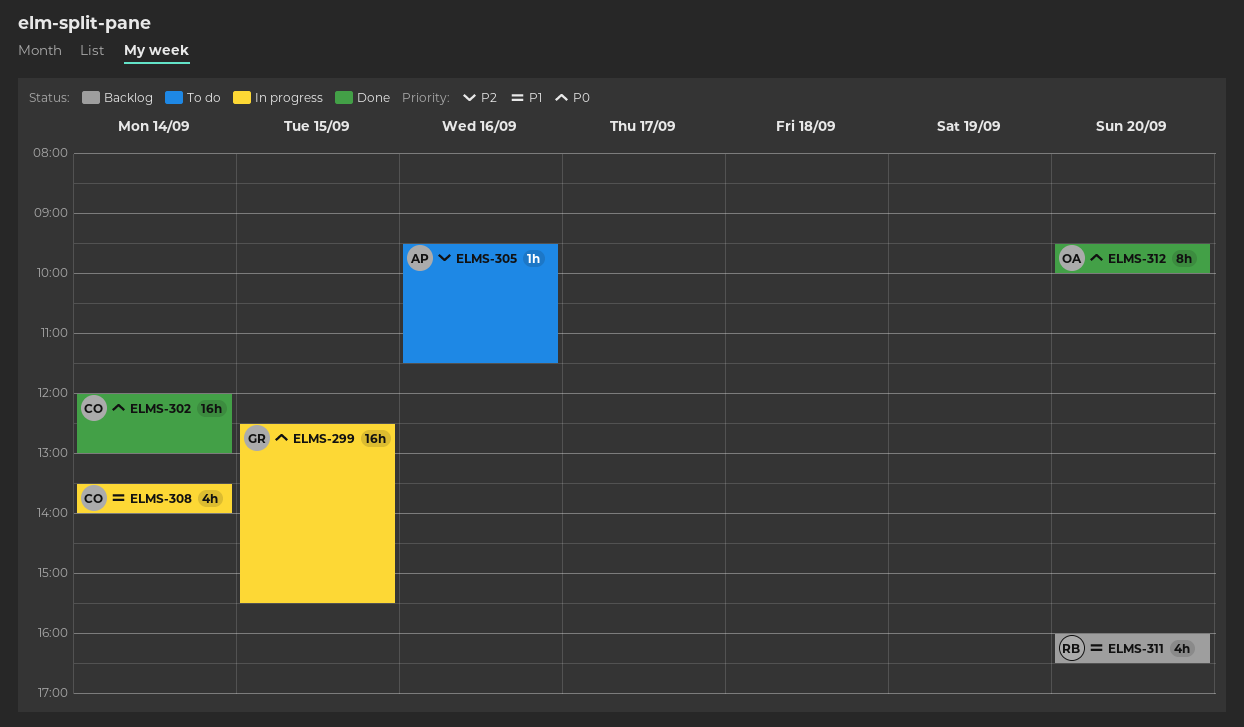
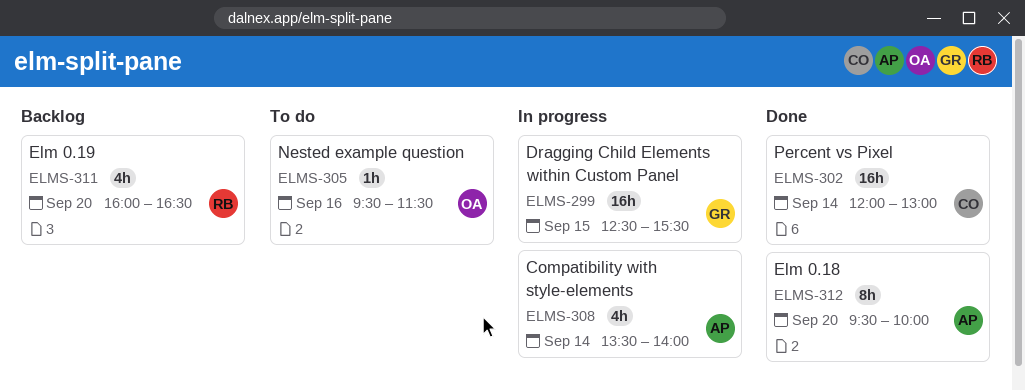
ELMS-305, owner: AP -> OA
ELMS-308, owner: CO -> AP
ELMS-312, owner: OA -> AP

